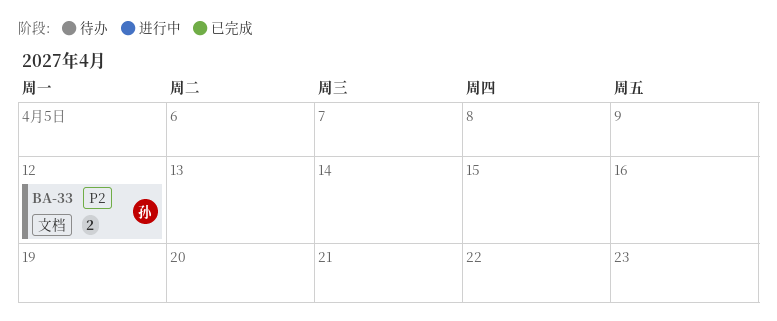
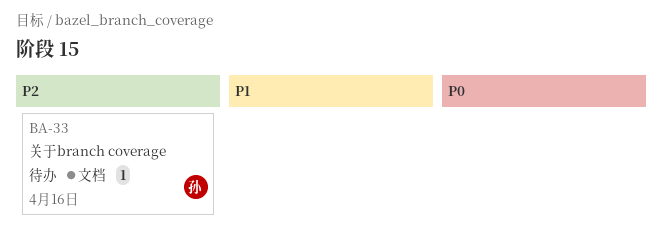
BA-33, estimate: 2 -> 1
BA-33, due: Apr 12 -> Apr 16

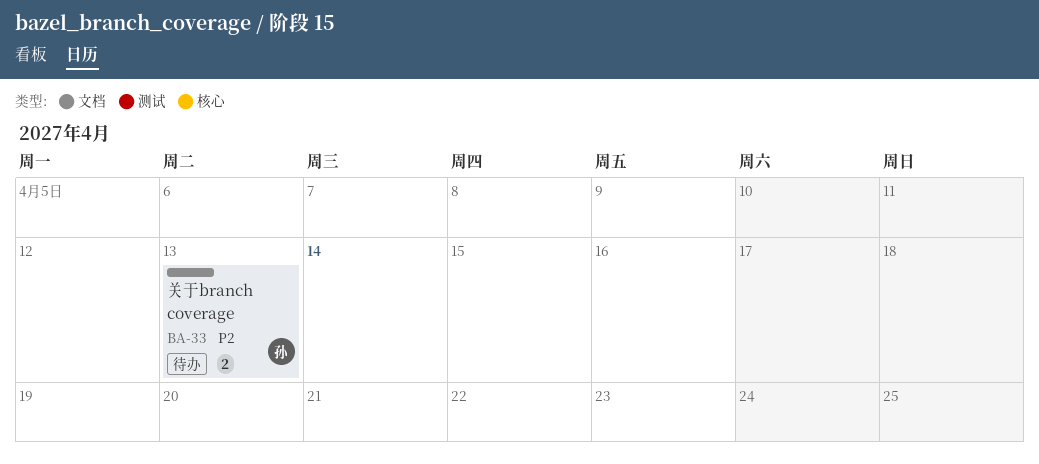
BA-33, estimate: 1 -> 2
BA-33, due: Apr 16 -> Apr 13

